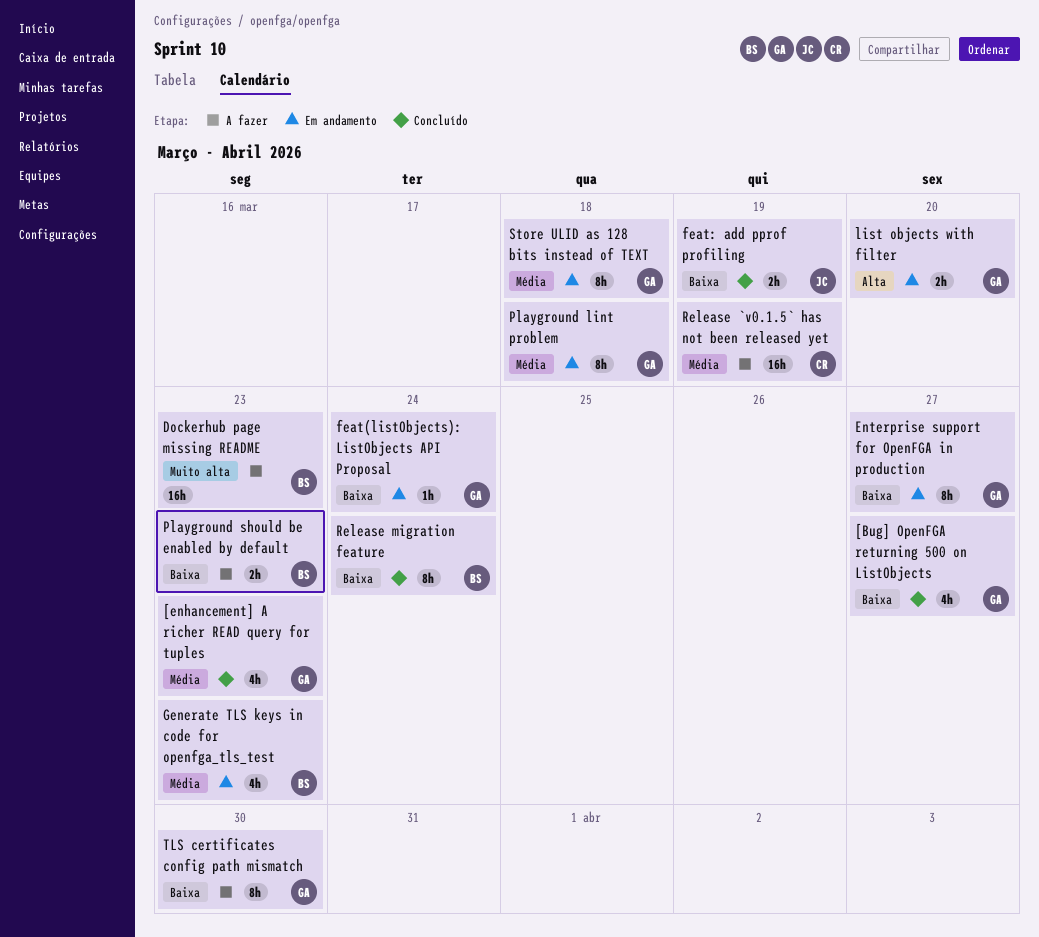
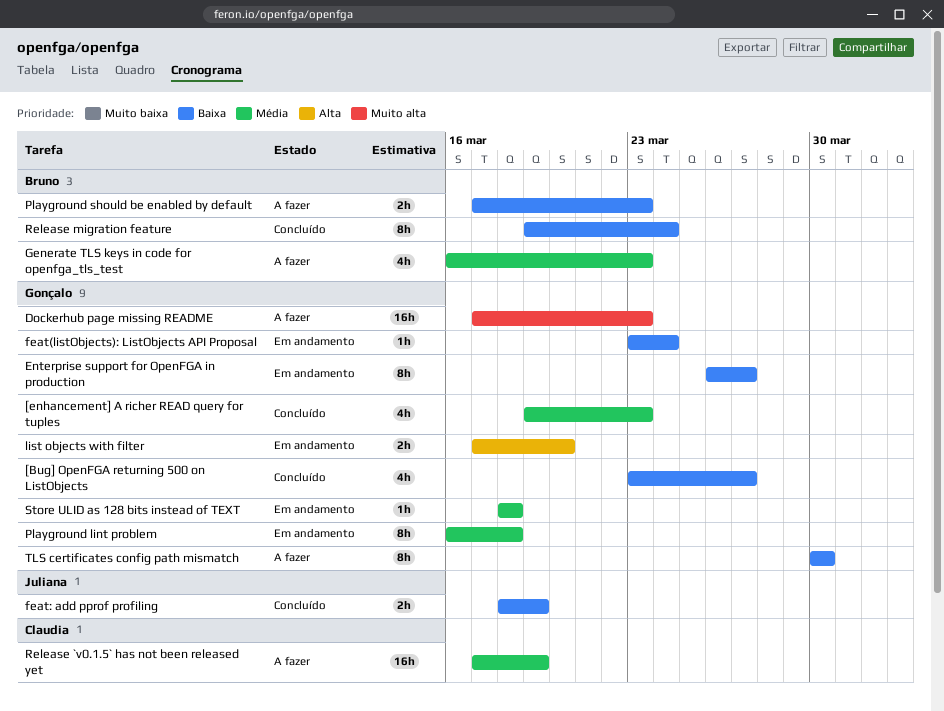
Dockerhub page missing README, owner: Bruno -> Gonçalo
Generate TLS keys in code for openfga_tls_test, status: Em andamento -> A fazer
Store ULID as 128 bits instead of TEXT, estimate: 8h -> 1h

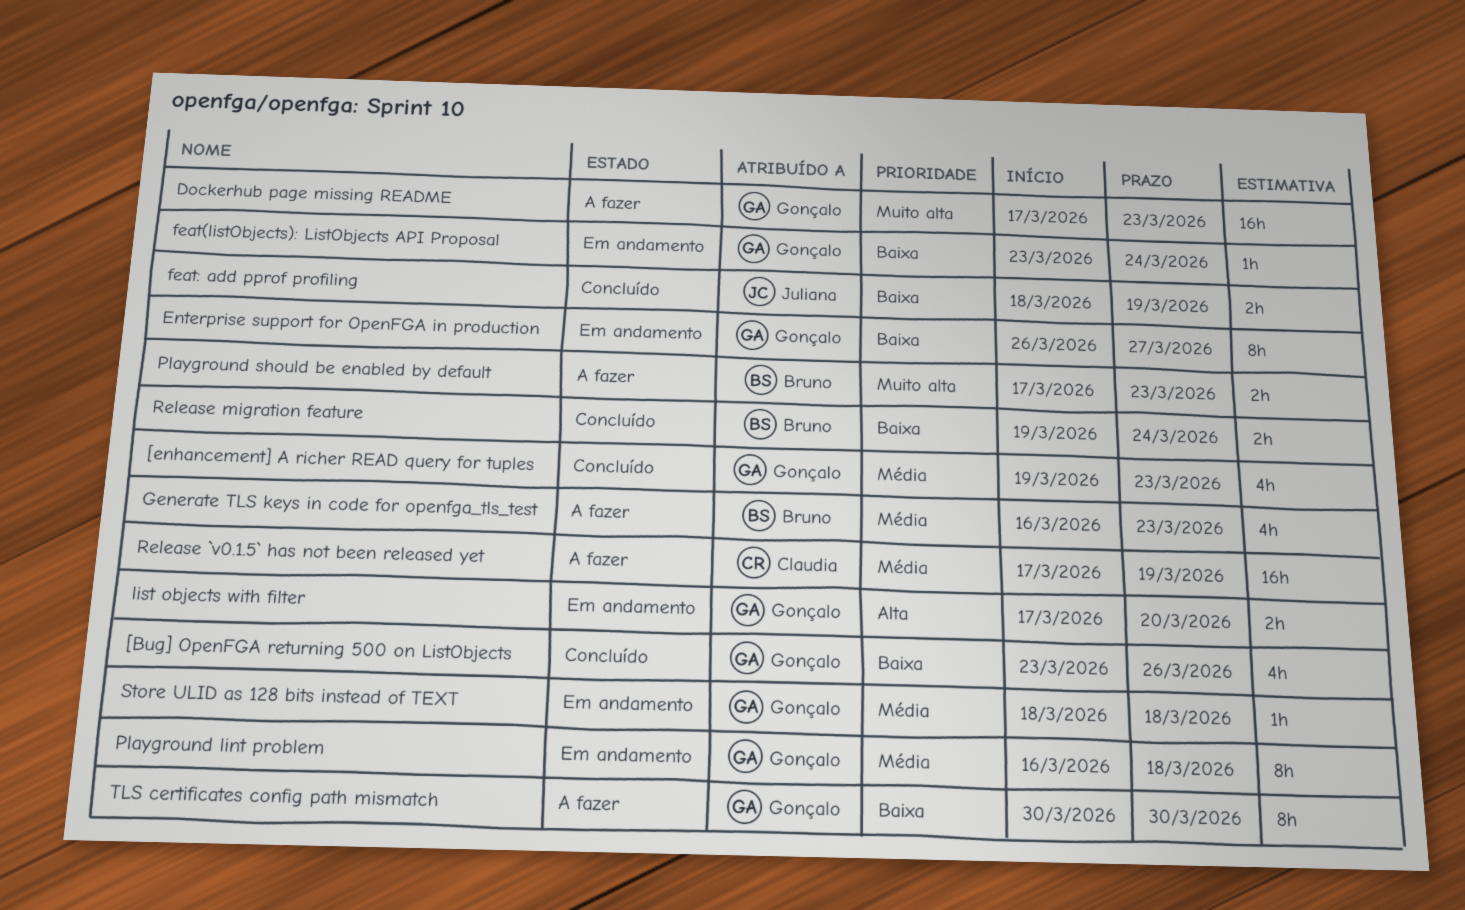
[Bug] OpenFGA returning 500 on ListObjects, due: Mar 27 -> Mar 26
Playground should be enabled by default, priority: Baixa -> Muito alta
Release migration feature, estimate: 8h -> 2h

